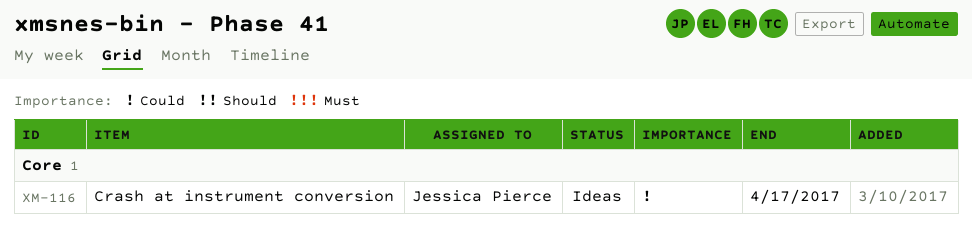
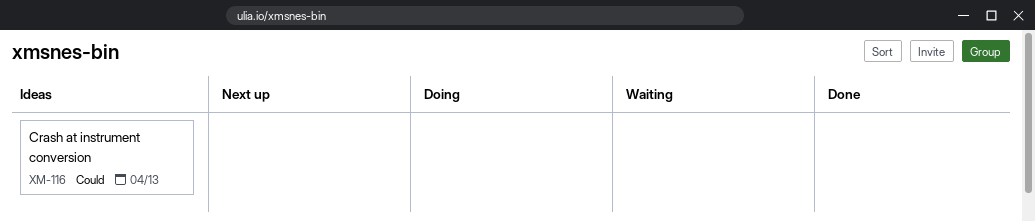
XM-116, due: Apr 17 -> Apr 13

